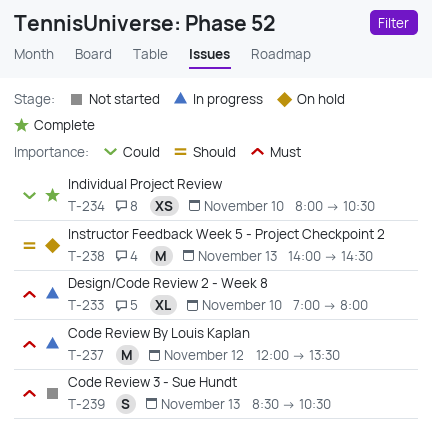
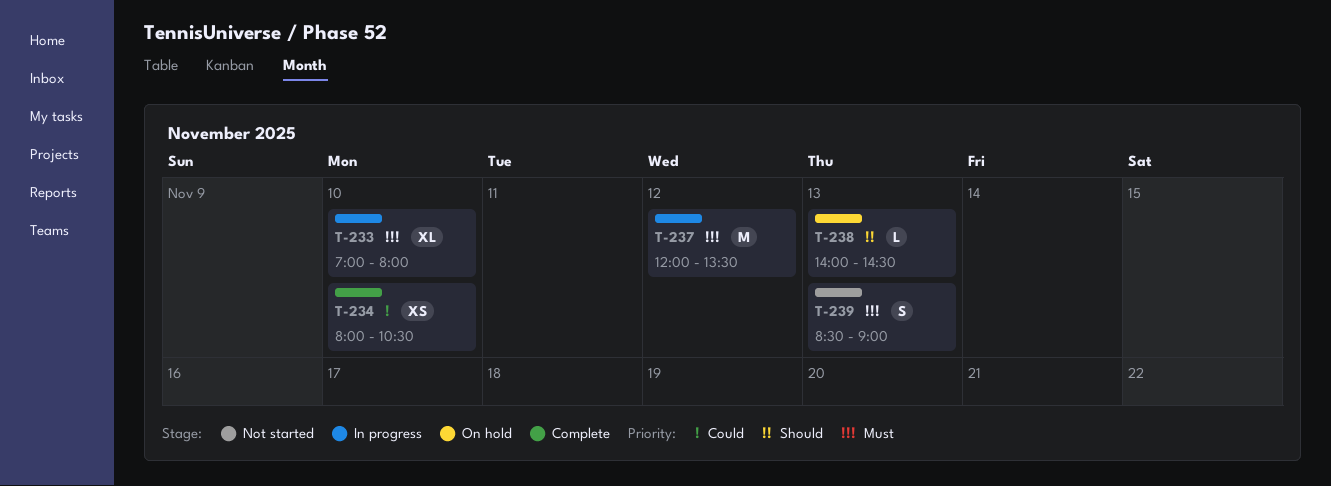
T-238, estimate: M -> L
T-239, ends: 10:30 -> 09:00

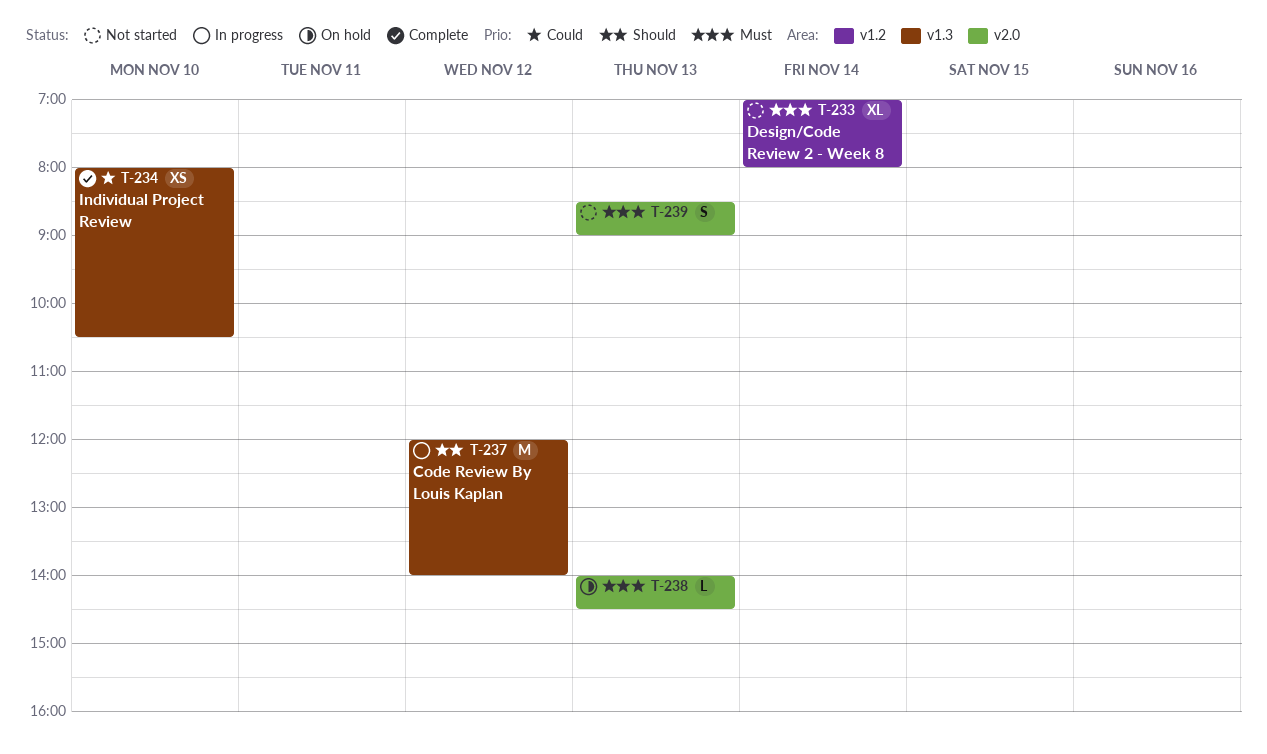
T-233, status: In progress -> Not started
T-233, day: Nov 10 -> Nov 14
T-237, priority: Must -> Should
T-237, ends: 13:30 -> 14:00
T-238, priority: Should -> Must

